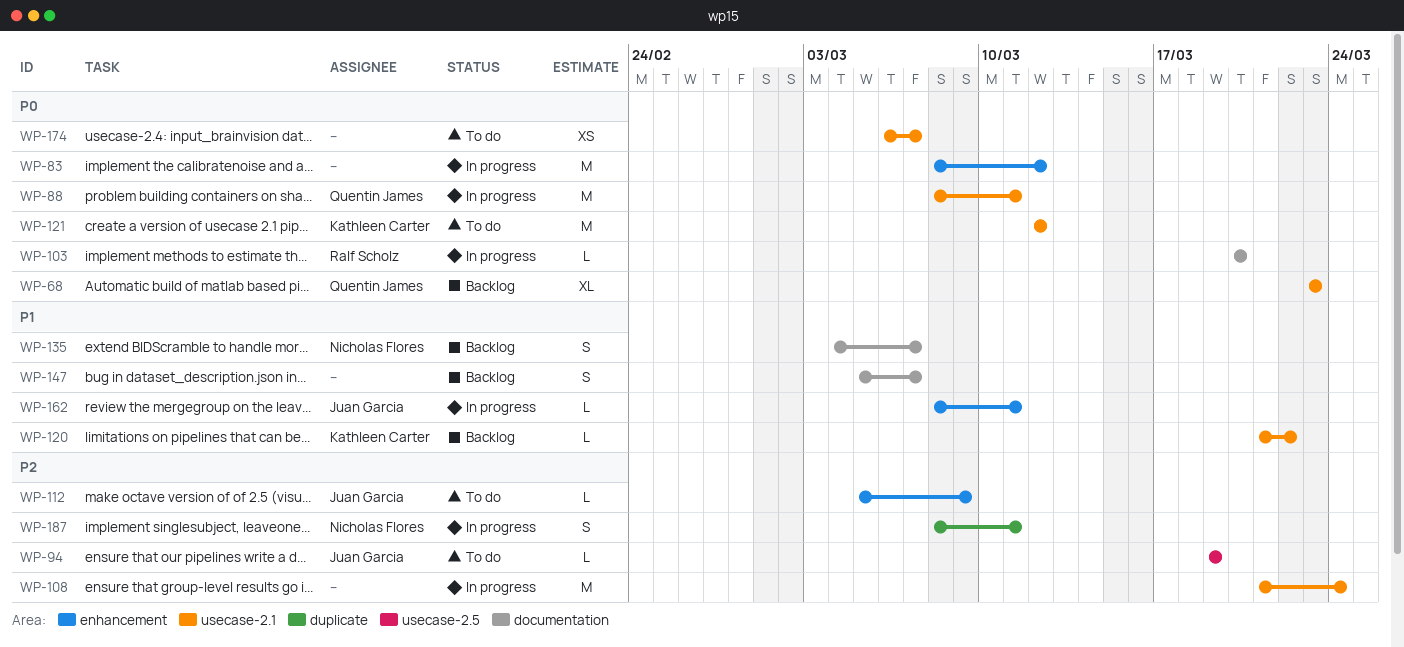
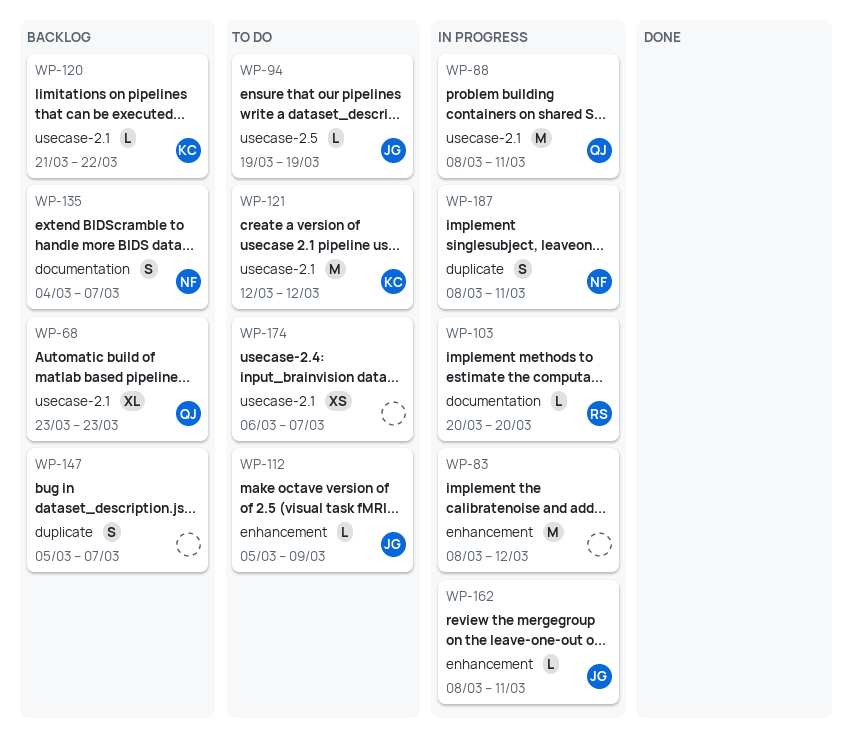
WP-108: present -> none
WP-147, label: documentation -> duplicate

